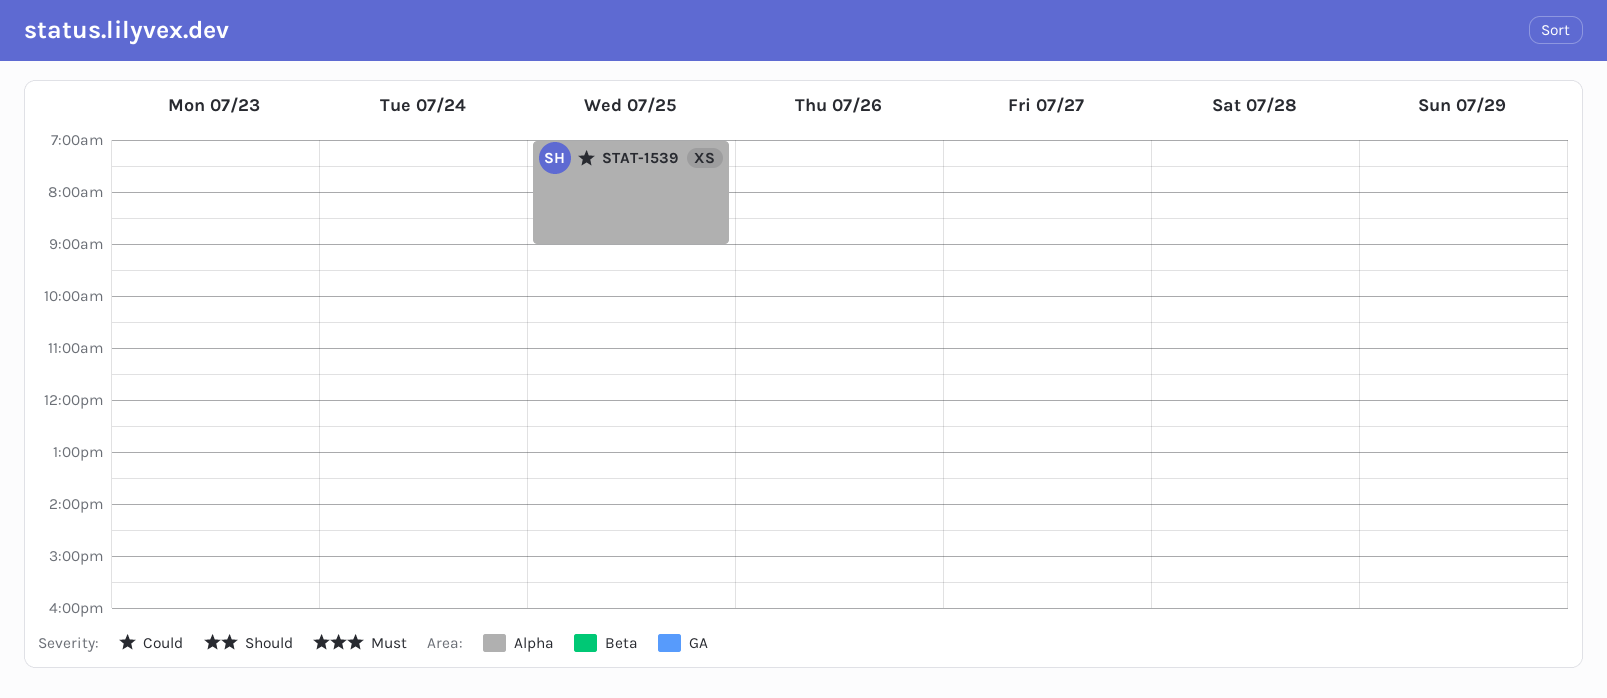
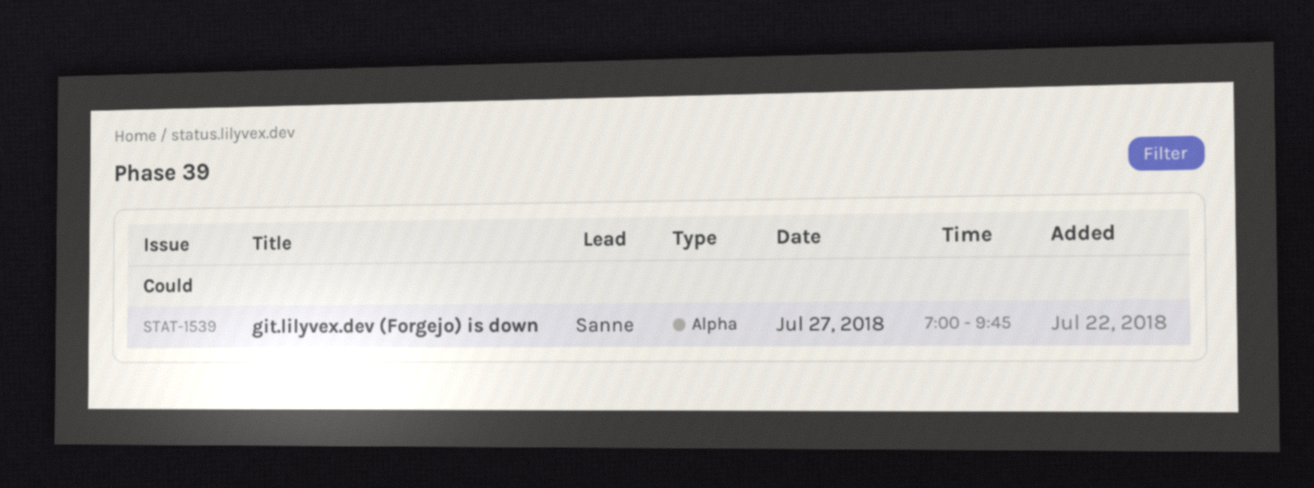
STAT-1539, day: Jul 25 -> Jul 27
STAT-1539, ends: 09:00 -> 09:45

